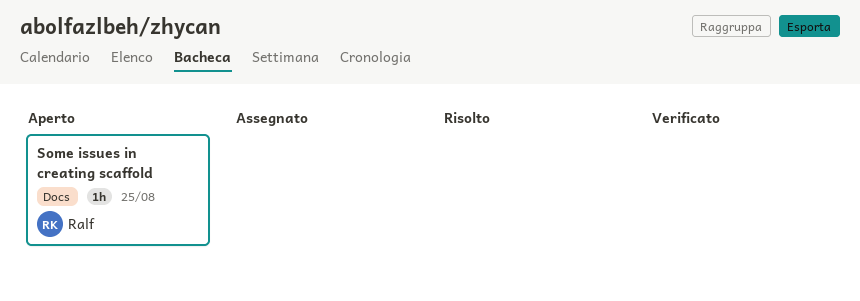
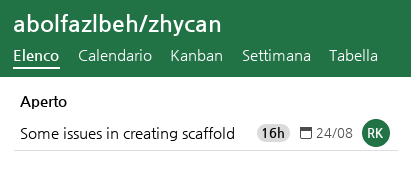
Some issues in creating scaffold, estimate: 1h -> 16h
Some issues in creating scaffold, due: Aug 25 -> Aug 24

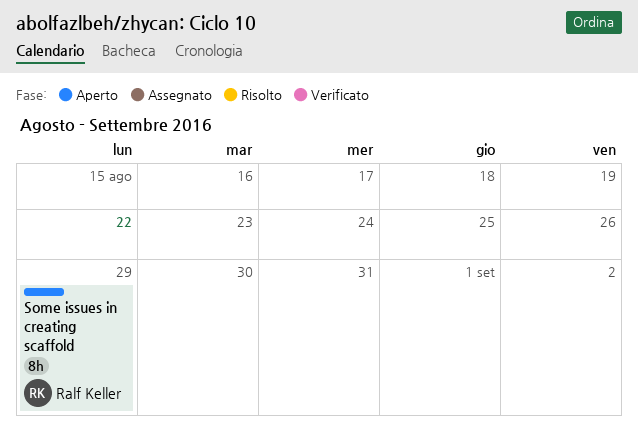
Some issues in creating scaffold, estimate: 16h -> 8h
Some issues in creating scaffold, due: Aug 24 -> Aug 29

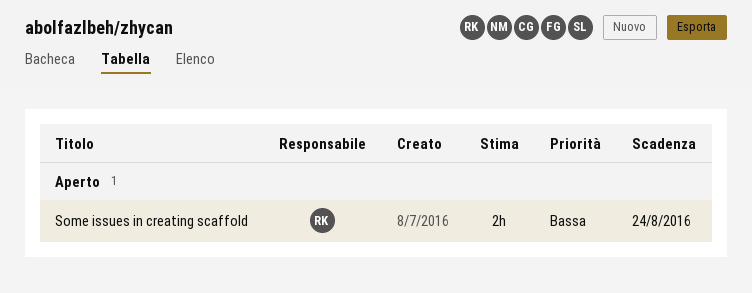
Some issues in creating scaffold, estimate: 8h -> 2h
Some issues in creating scaffold, due: Aug 29 -> Aug 24

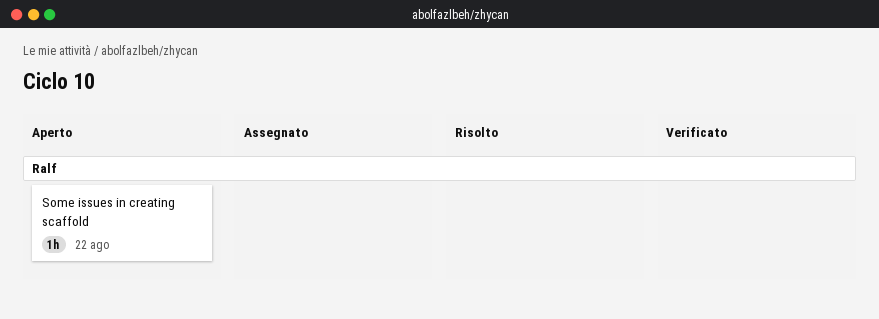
Some issues in creating scaffold, estimate: 2h -> 1h
Some issues in creating scaffold, due: Aug 24 -> Aug 22

